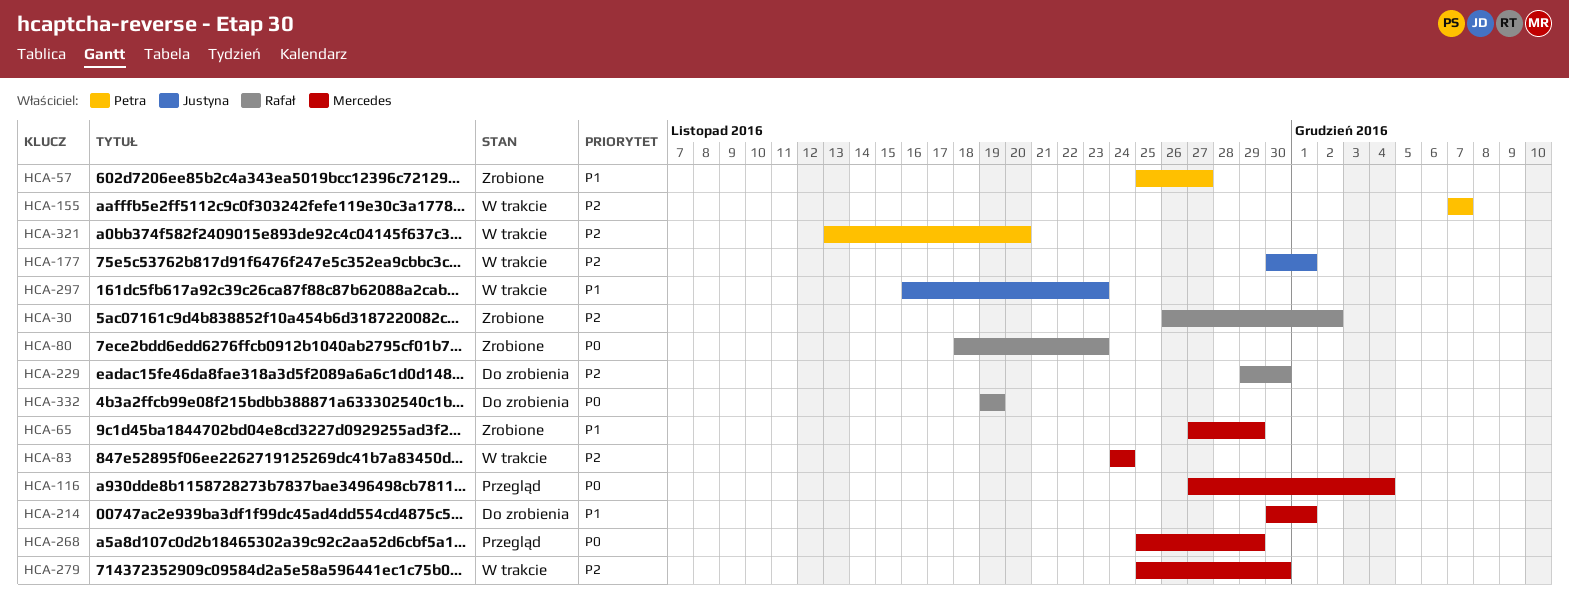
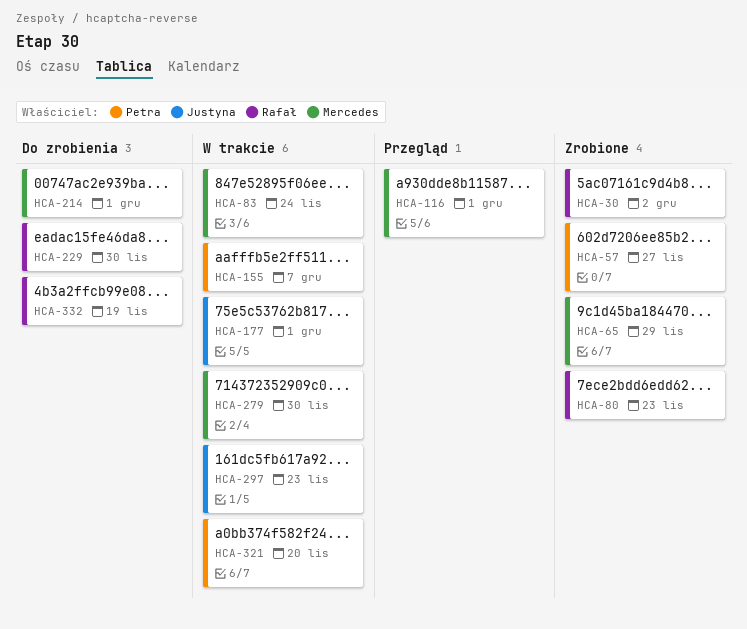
HCA-116, due: Dec 4 -> Dec 1
HCA-268: present -> none

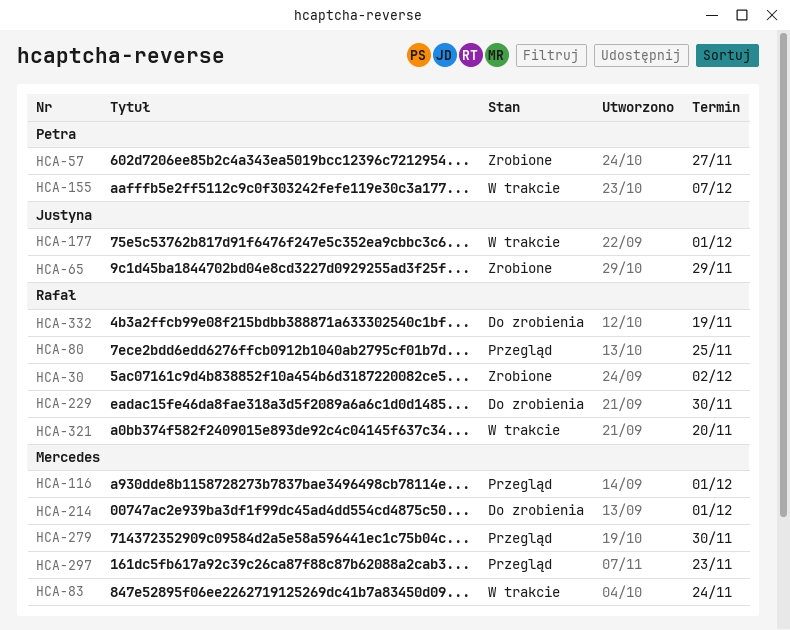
HCA-65, owner: Mercedes -> Justyna
HCA-80, status: Zrobione -> Przegląd
HCA-80, due: Nov 23 -> Nov 25
HCA-279, status: W trakcie -> Przegląd
HCA-297, status: W trakcie -> Przegląd
HCA-297, owner: Justyna -> Mercedes
HCA-321, owner: Petra -> Rafał

